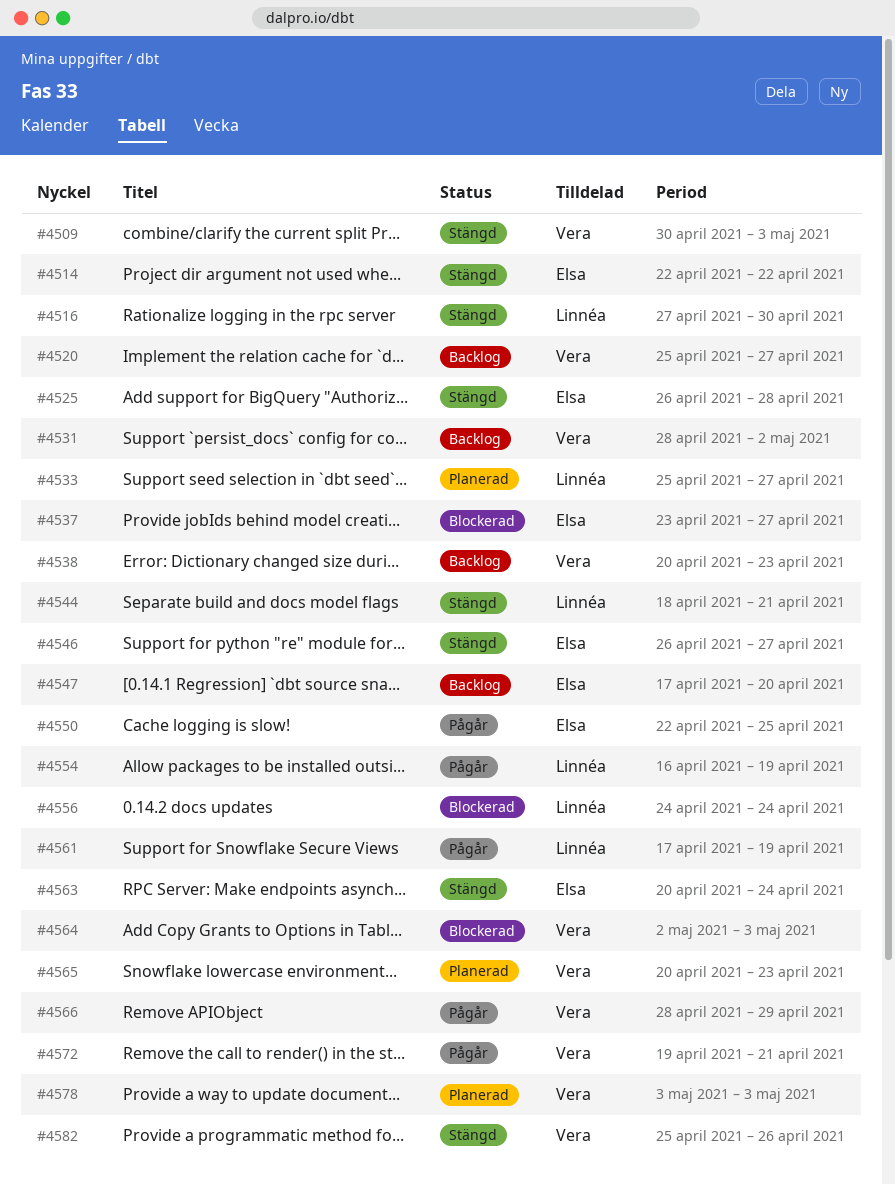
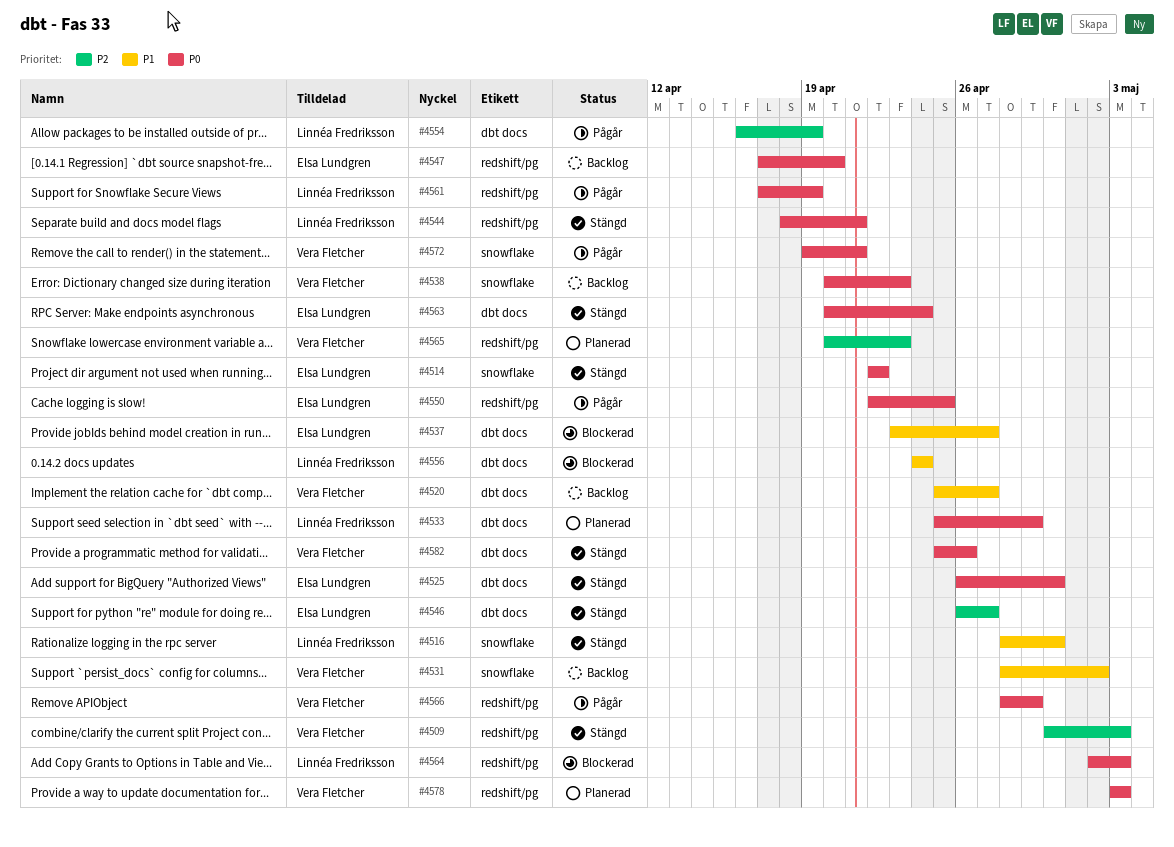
#4516, start: Apr 27 -> Apr 28
#4525, due: Apr 28 -> Apr 30
#4533, due: Apr 27 -> Apr 29
#4564, owner: Vera Fletcher -> Linnéa Fredriksson

